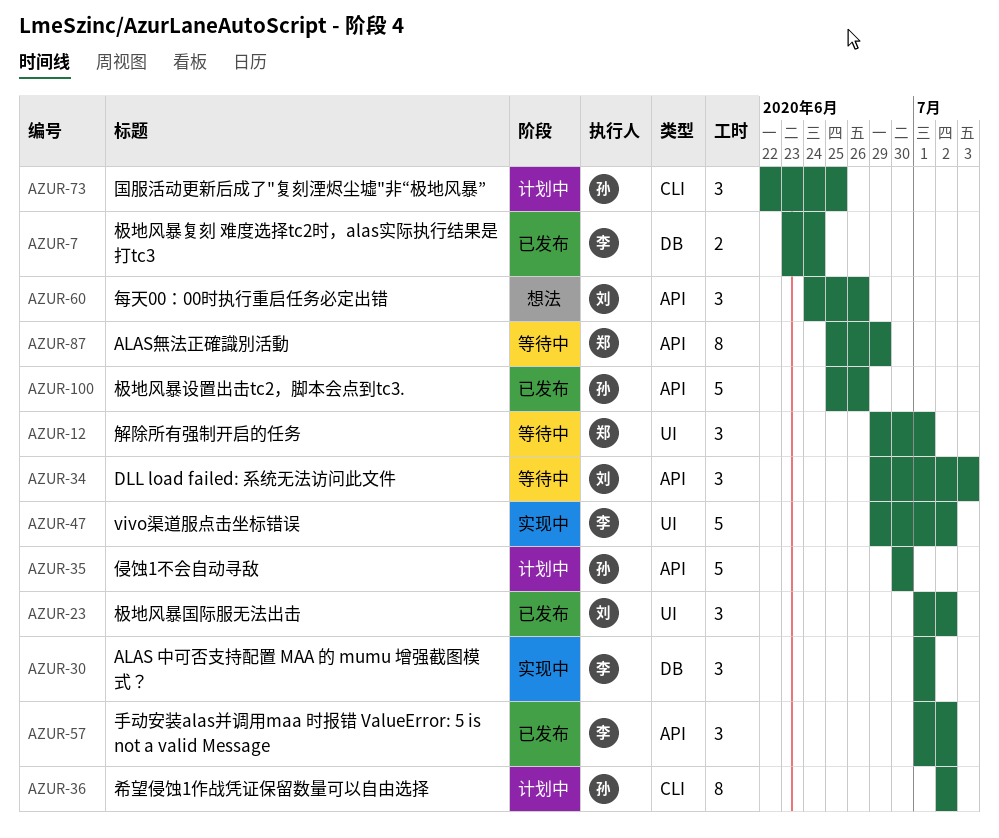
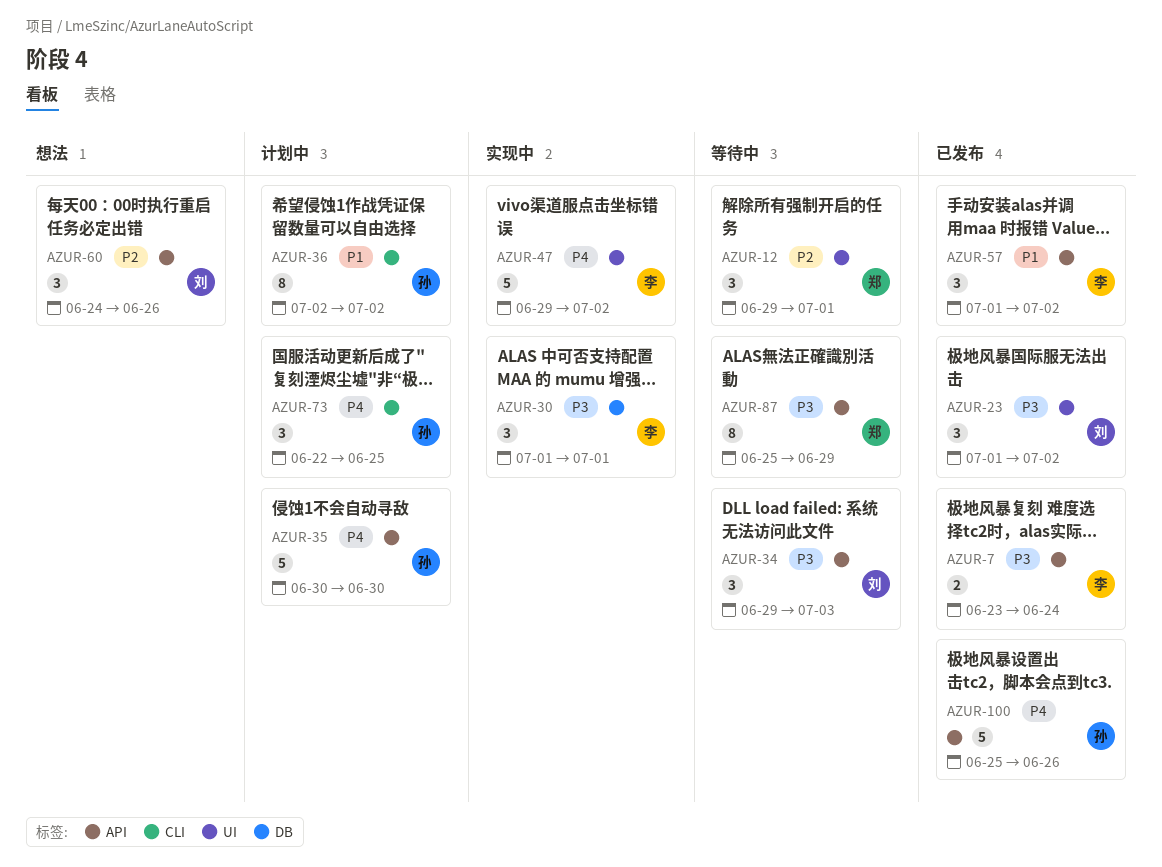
AZUR-7, label: DB -> API

